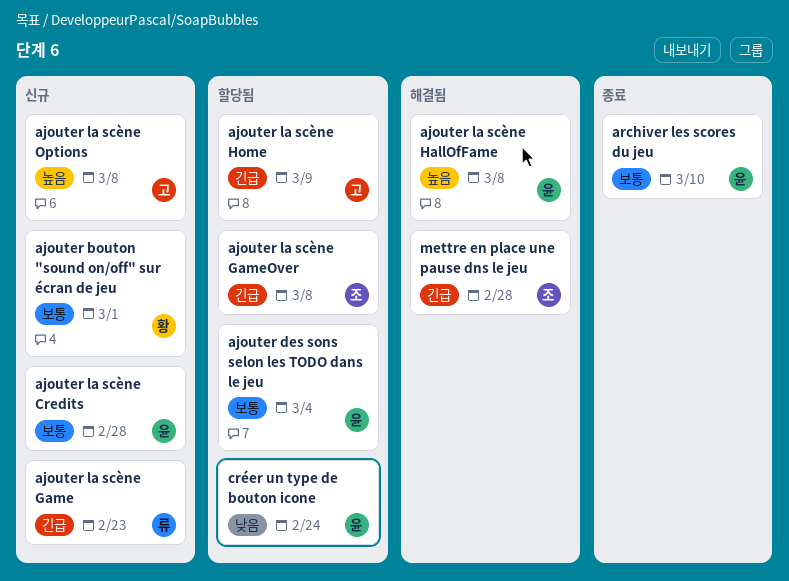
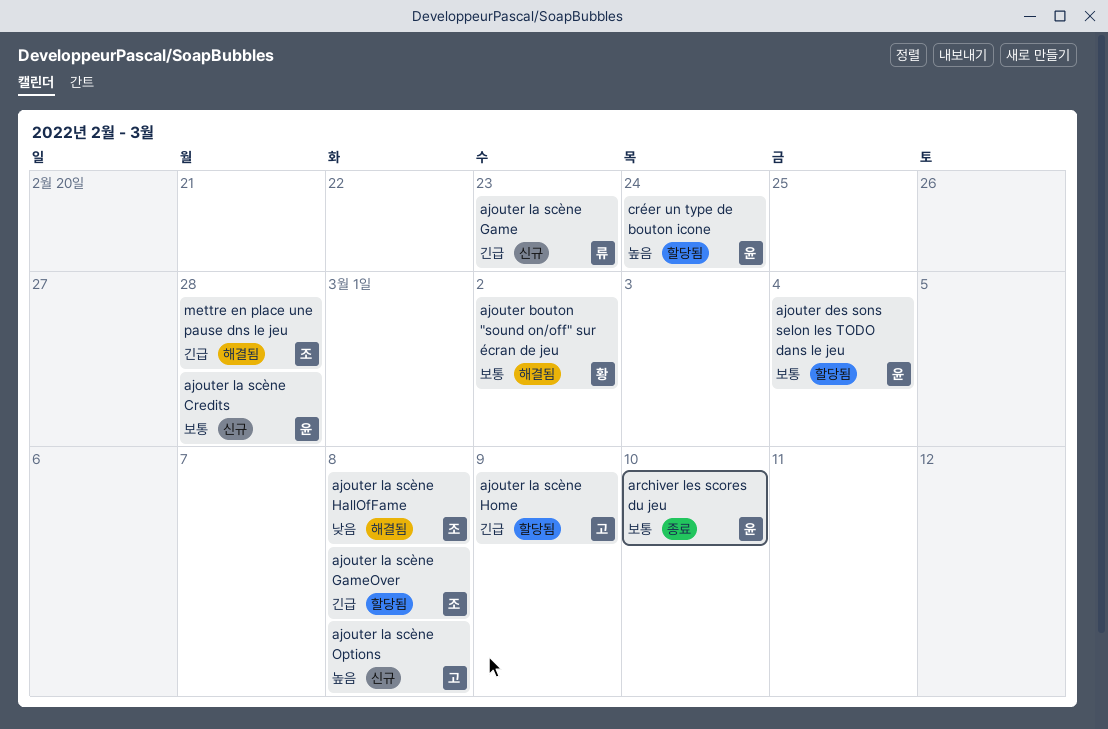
ajouter bouton "sound on/off" sur écran de jeu, status: 신규 -> 해결됨
ajouter bouton "sound on/off" sur écran de jeu, due: Mar 1 -> Mar 2
ajouter la scène HallOfFame, owner: 윤 -> 조
ajouter la scène HallOfFame, priority: 높음 -> 낮음
créer un type de bouton icone, priority: 낮음 -> 높음

